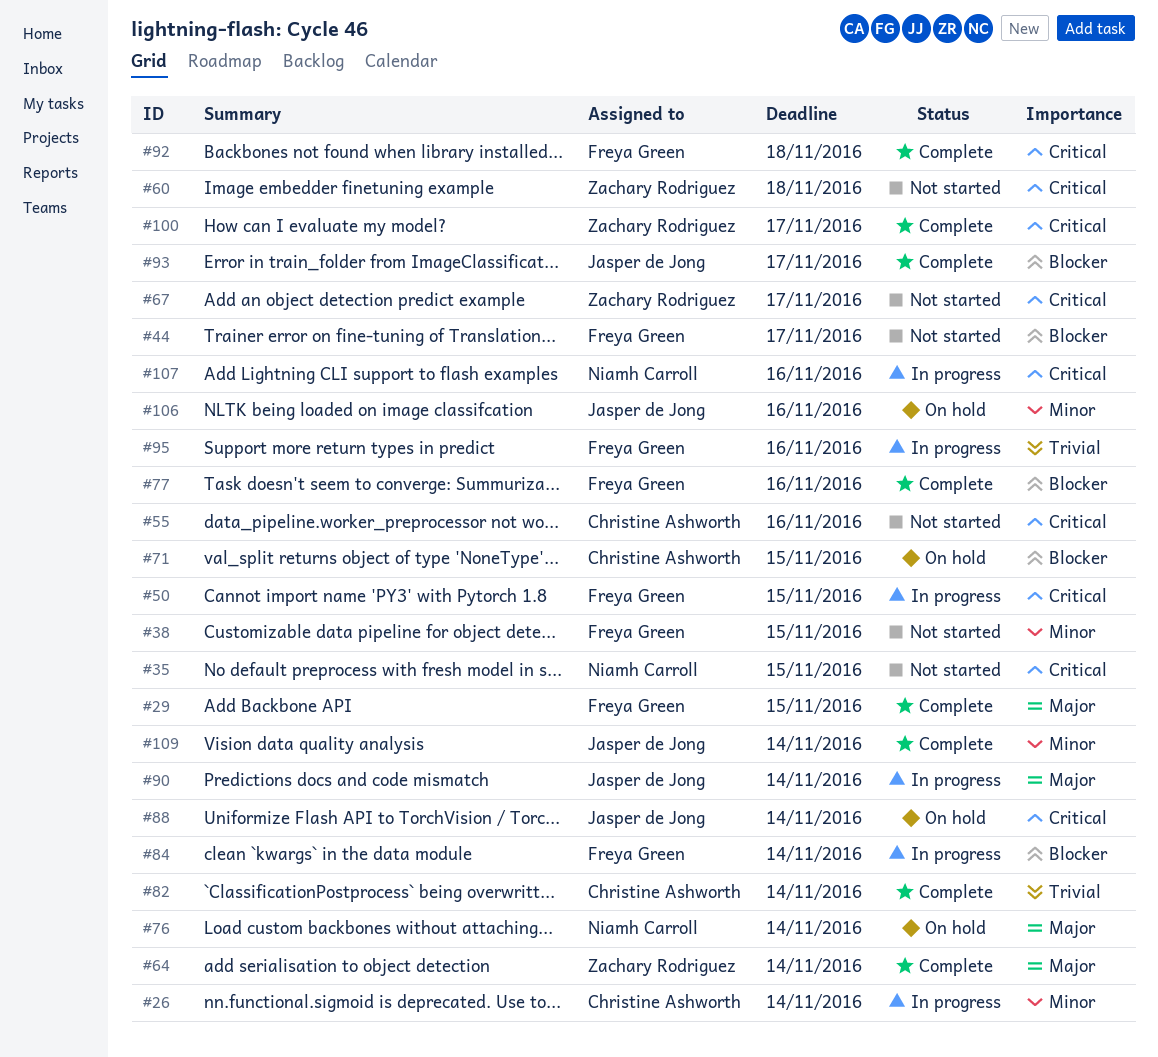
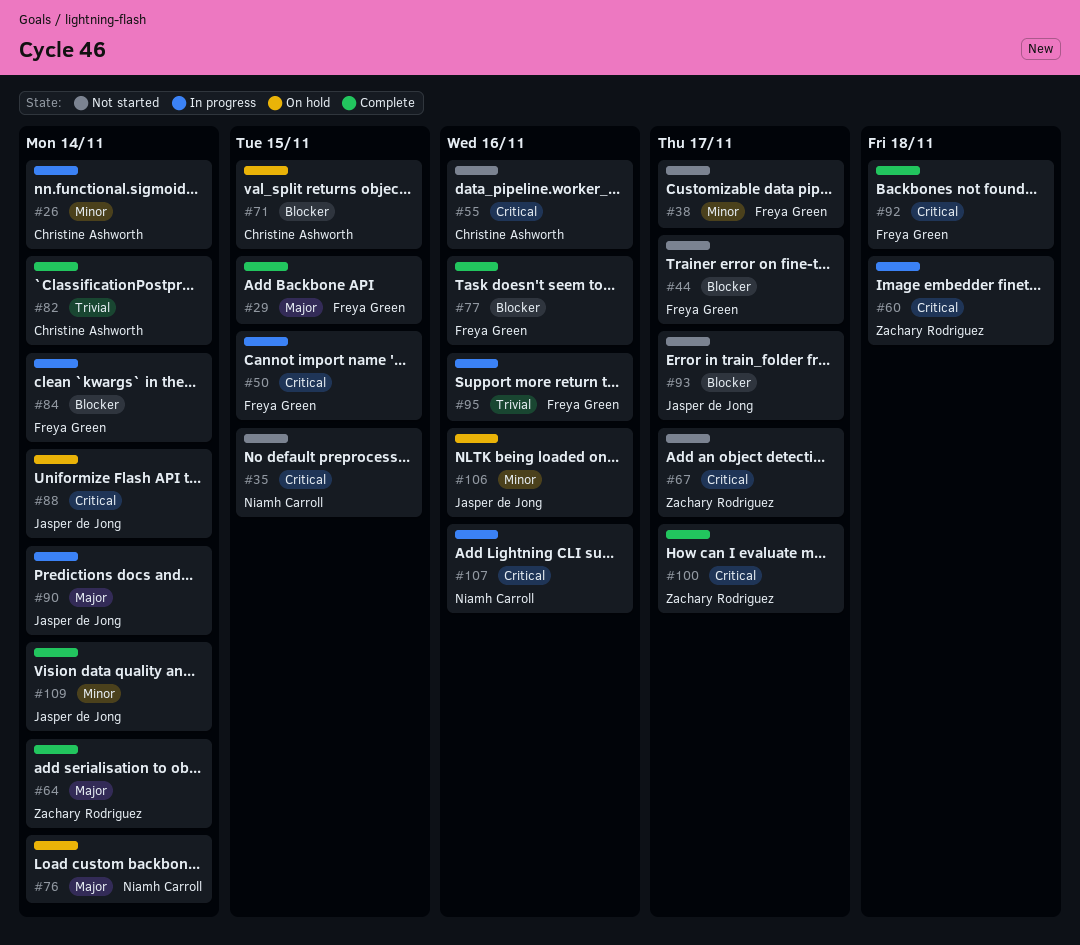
#38, due: Nov 15 -> Nov 17
#60, status: Not started -> In progress
#93, status: Complete -> Not started

